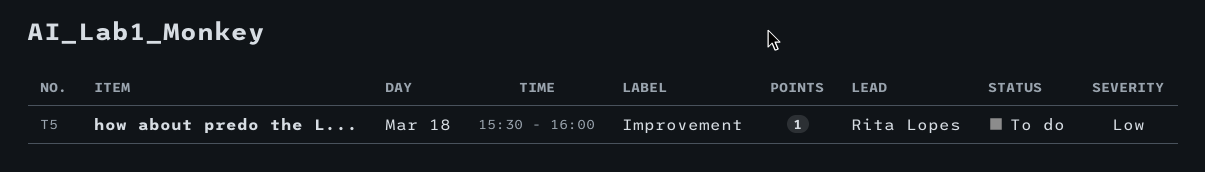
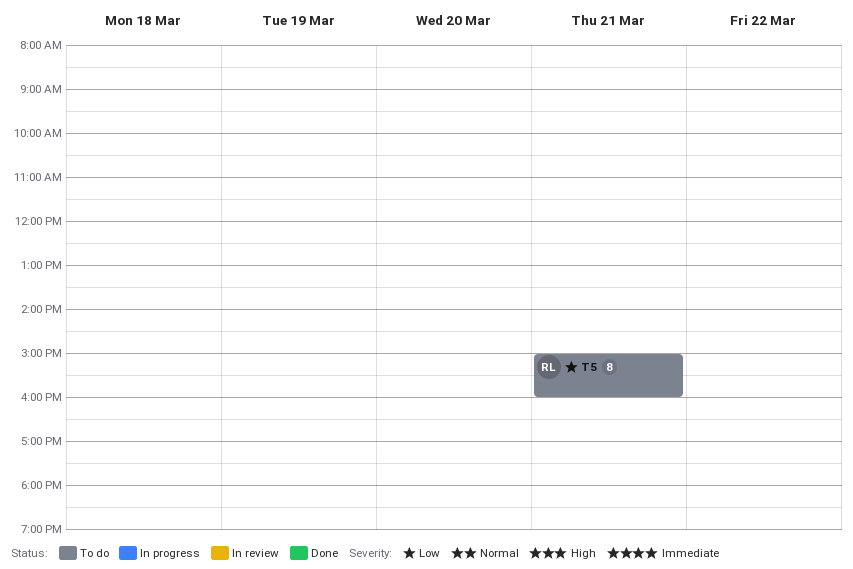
T5, estimate: 1 -> 8
T5, day: Mar 18 -> Mar 21
T5, begins: 15:30 -> 15:00

